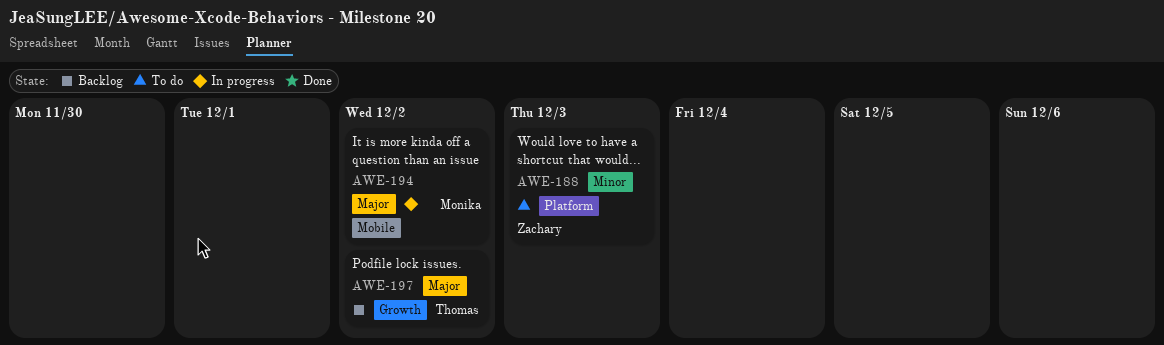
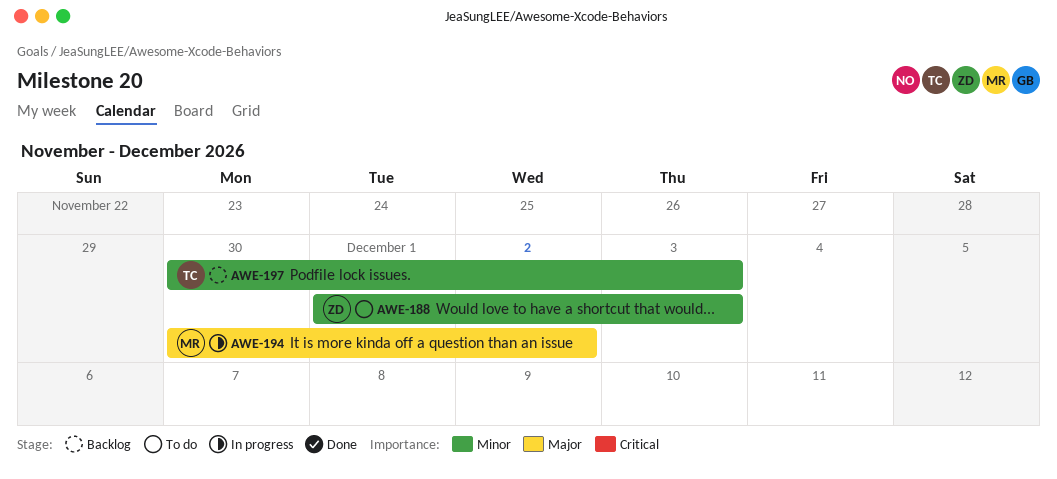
AWE-197, priority: Major -> Minor
AWE-197, due: Dec 2 -> Dec 3

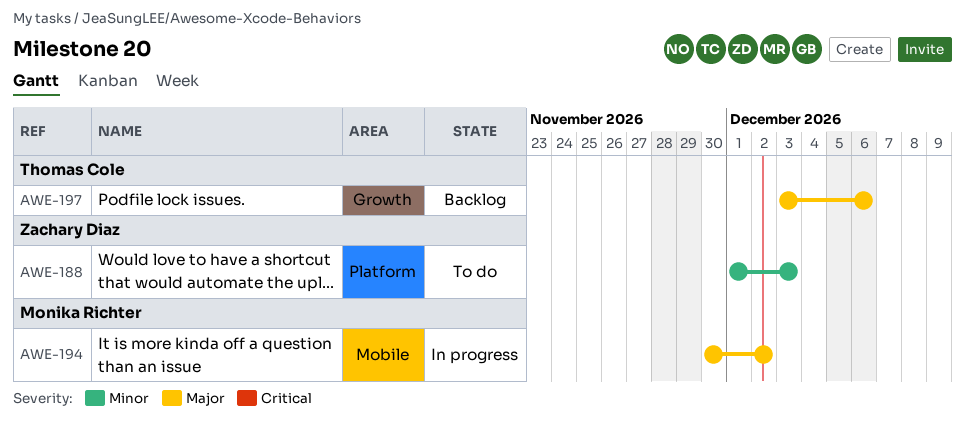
AWE-197, priority: Minor -> Major
AWE-197, start: Nov 30 -> Dec 3
AWE-197, due: Dec 3 -> Dec 6

